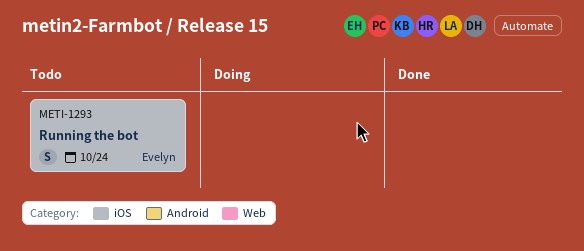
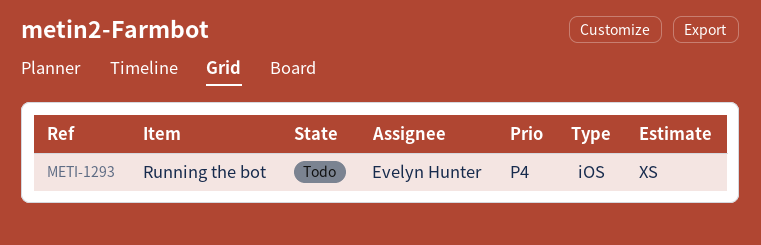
METI-1293, estimate: S -> XS

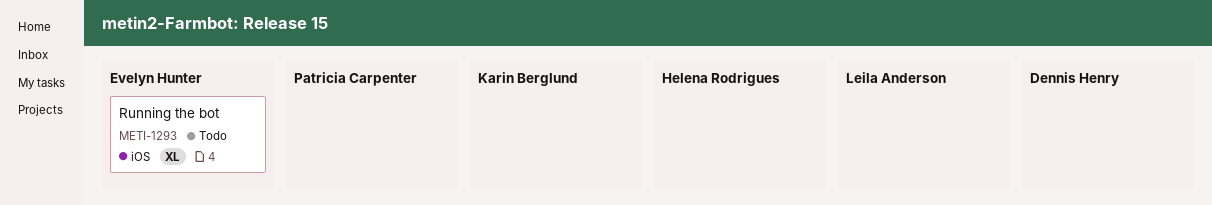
METI-1293, estimate: XS -> XL

